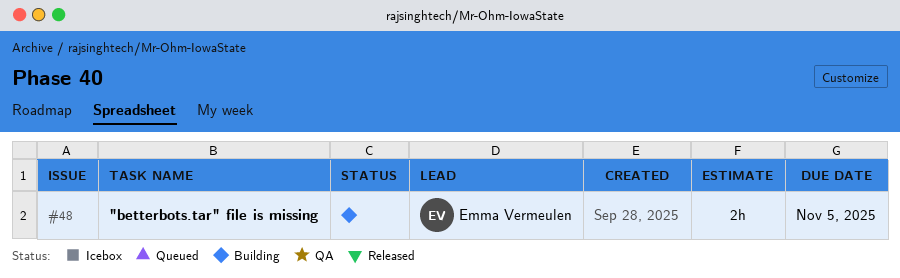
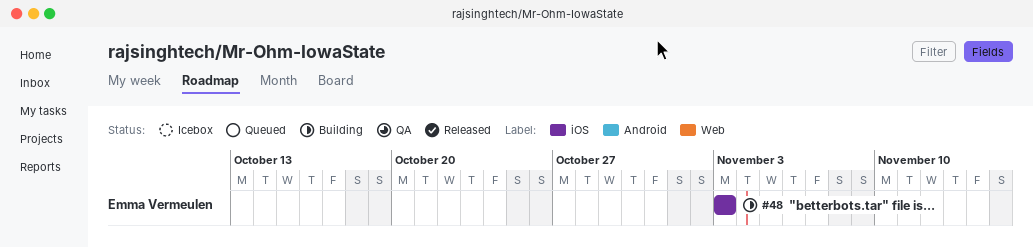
#48, due: Nov 5 -> Nov 3

